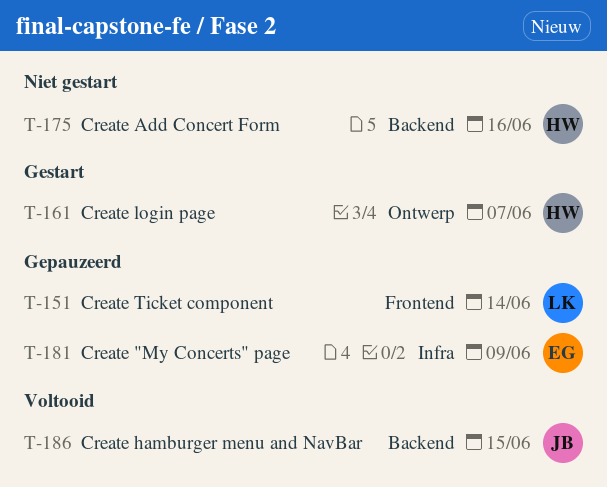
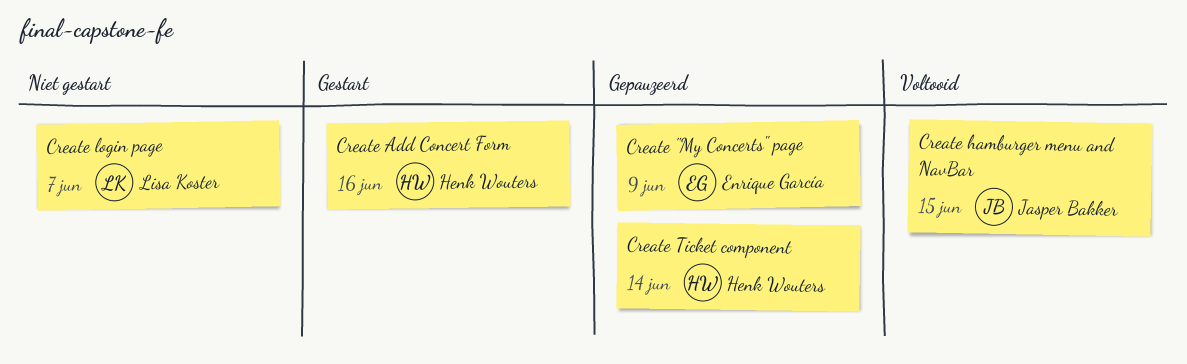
Create Add Concert Form, status: Niet gestart -> Gestart
Create login page, status: Gestart -> Niet gestart
Create login page, owner: Henk Wouters -> Lisa Koster
Create Ticket component, owner: Lisa Koster -> Henk Wouters

